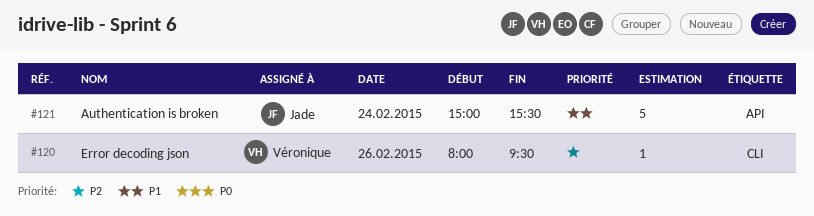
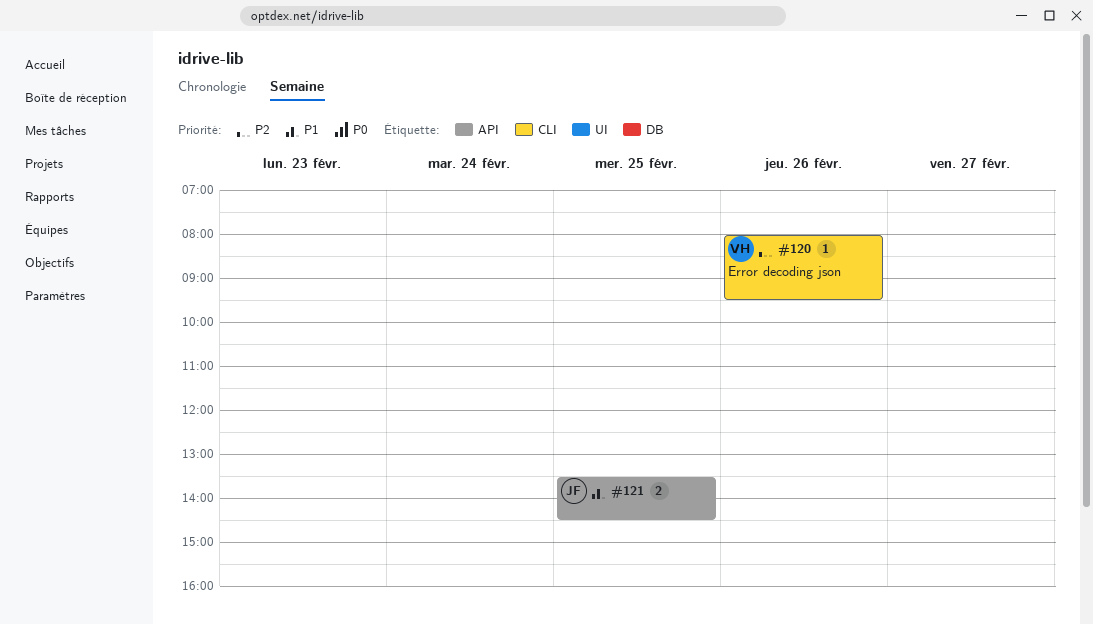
#121, estimate: 5 -> 2
#121, day: Feb 24 -> Feb 25
#121, begins: 15:00 -> 13:30
#121, ends: 15:30 -> 14:30

